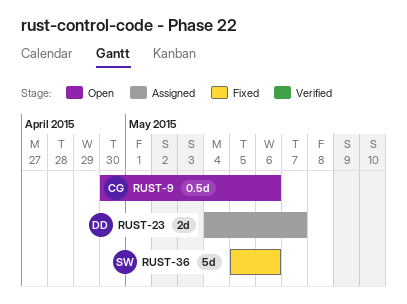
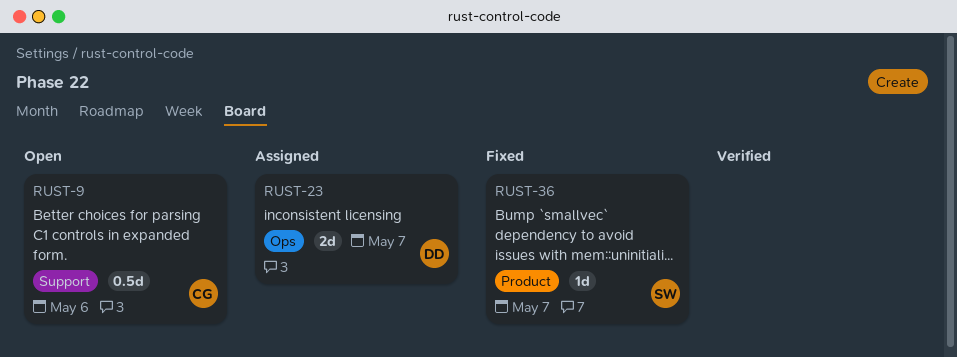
RUST-36, estimate: 5d -> 1d
RUST-36, due: May 6 -> May 7

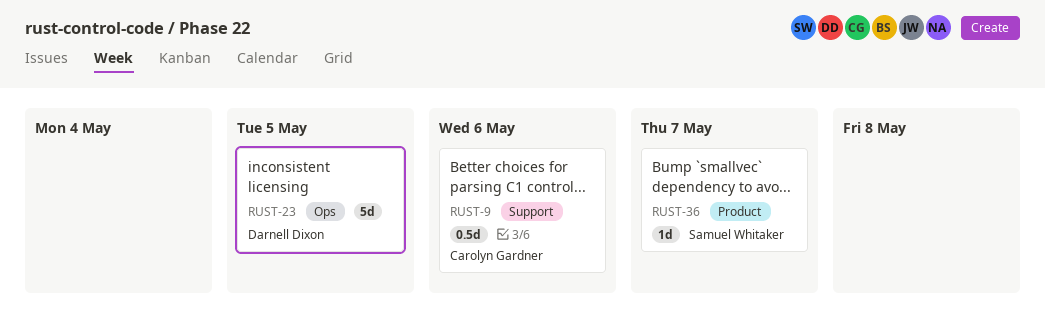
RUST-23, estimate: 2d -> 5d
RUST-23, due: May 7 -> May 5

